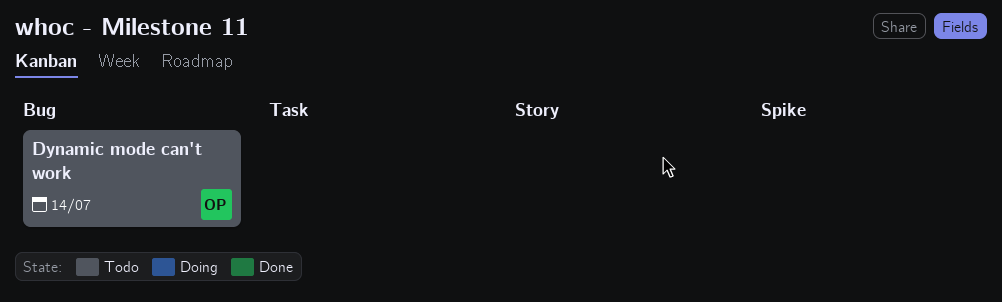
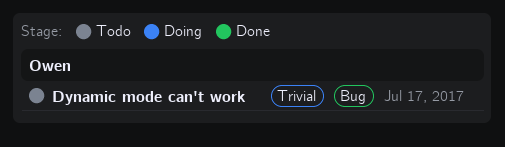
Dynamic mode can't work, due: Jul 14 -> Jul 17

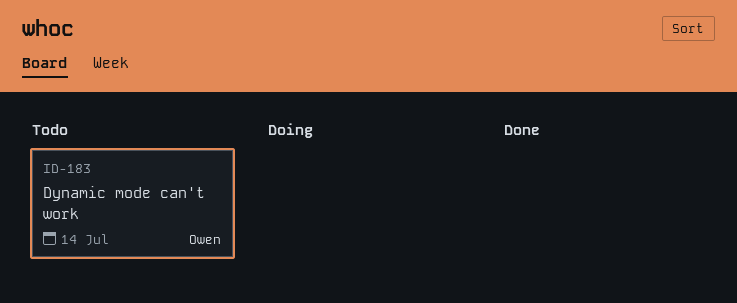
Dynamic mode can't work, due: Jul 17 -> Jul 14

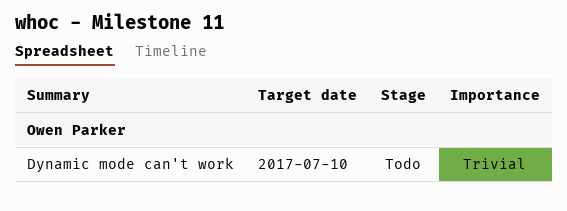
Dynamic mode can't work, due: Jul 14 -> Jul 10

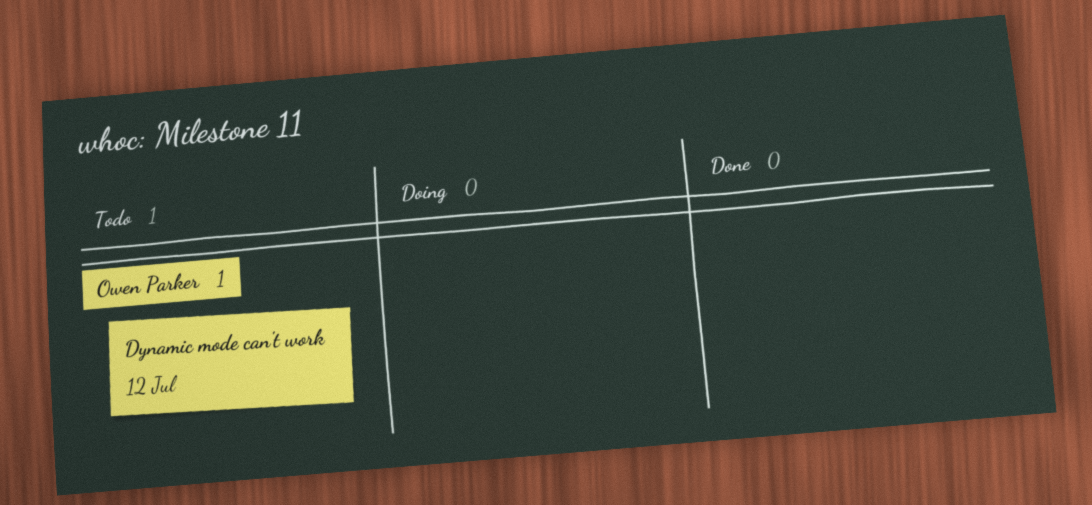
Dynamic mode can't work, due: Jul 10 -> Jul 12

